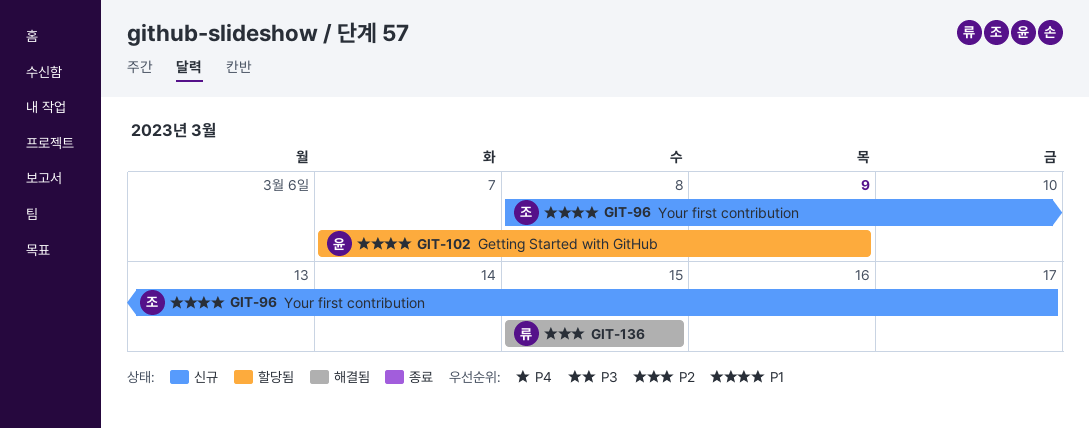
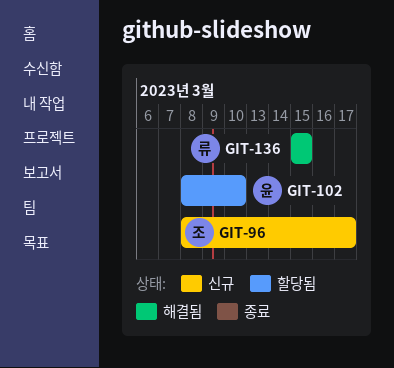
GIT-102, start: Mar 7 -> Mar 8
GIT-102, due: Mar 9 -> Mar 10

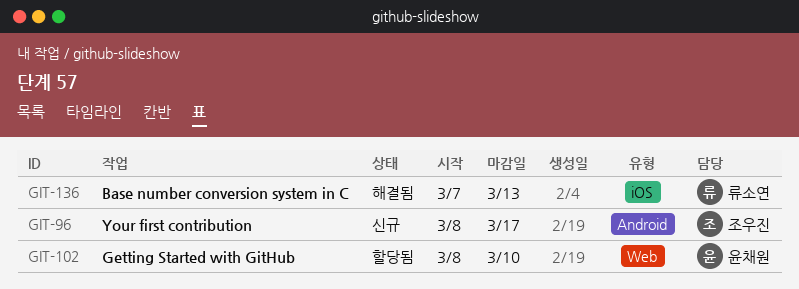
GIT-136, start: Mar 15 -> Mar 7
GIT-136, due: Mar 15 -> Mar 13

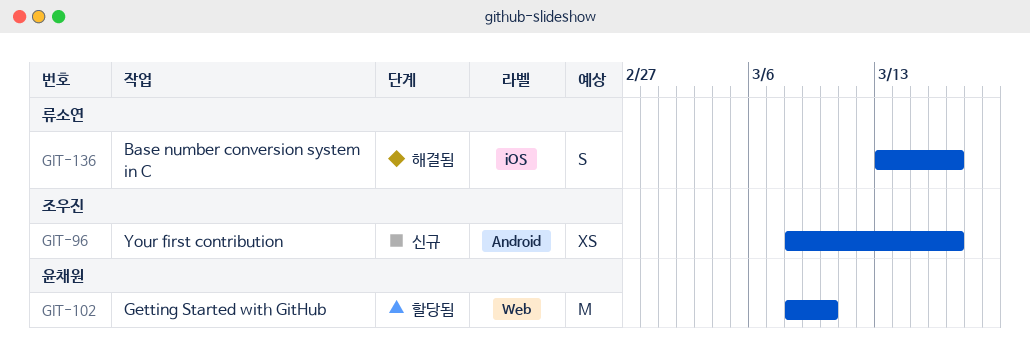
GIT-136, start: Mar 7 -> Mar 13
GIT-136, due: Mar 13 -> Mar 17

